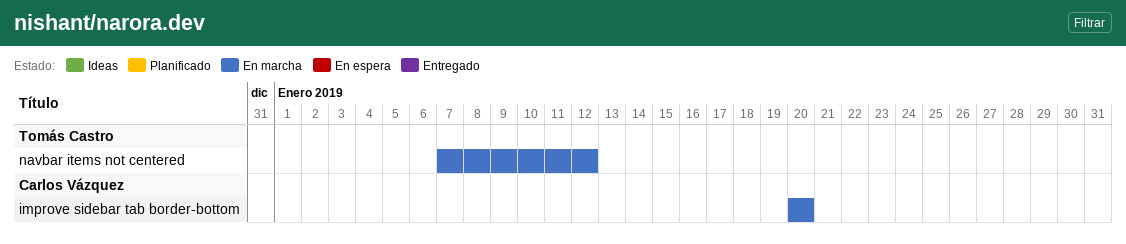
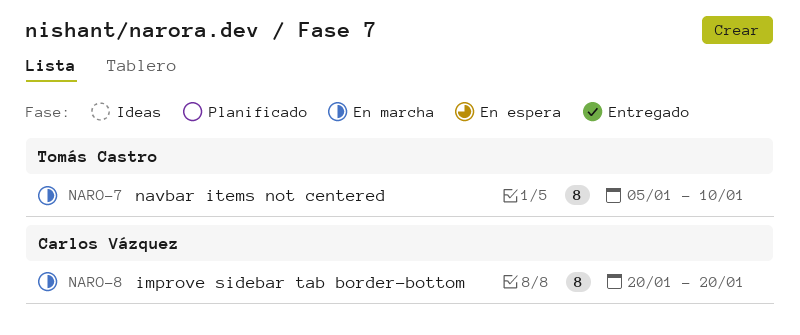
navbar items not centered, start: Jan 7 -> Jan 5
navbar items not centered, due: Jan 12 -> Jan 10

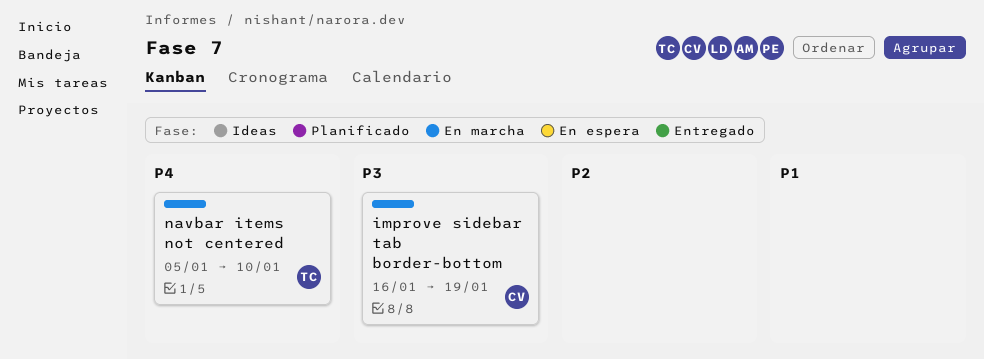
improve sidebar tab border-bottom, start: Jan 20 -> Jan 16
improve sidebar tab border-bottom, due: Jan 20 -> Jan 19

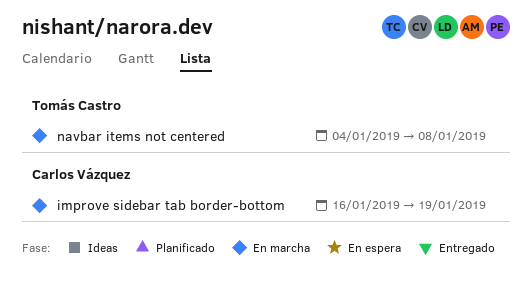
navbar items not centered, start: Jan 5 -> Jan 4
navbar items not centered, due: Jan 10 -> Jan 8

